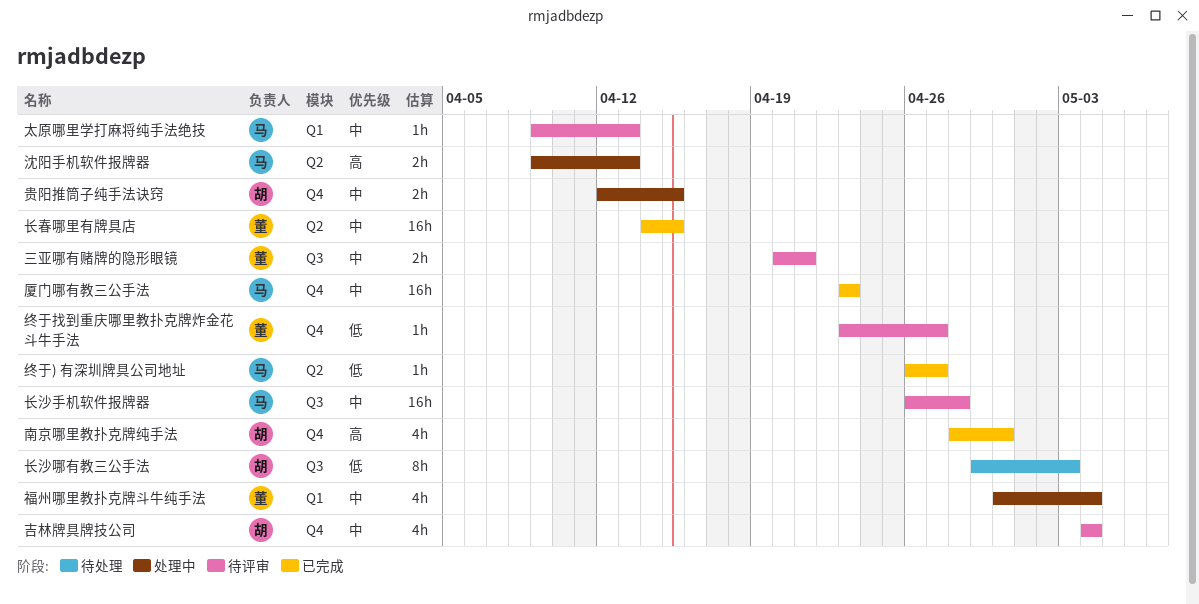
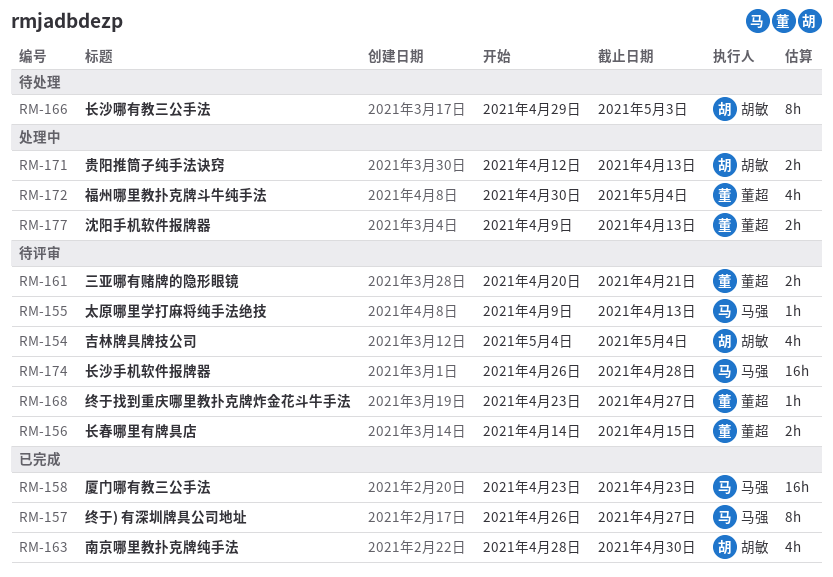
沈阳手机软件报牌器, owner: 马强 -> 董超
终于) 有深圳牌具公司地址, estimate: 1h -> 8h
贵阳推筒子纯手法诀窍, due: Apr 15 -> Apr 13
长春哪里有牌具店, status: 已完成 -> 待评审
长春哪里有牌具店, estimate: 16h -> 2h

